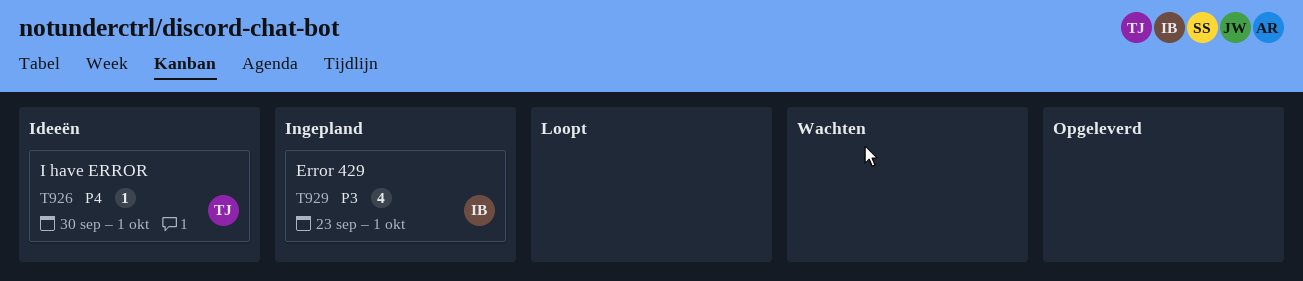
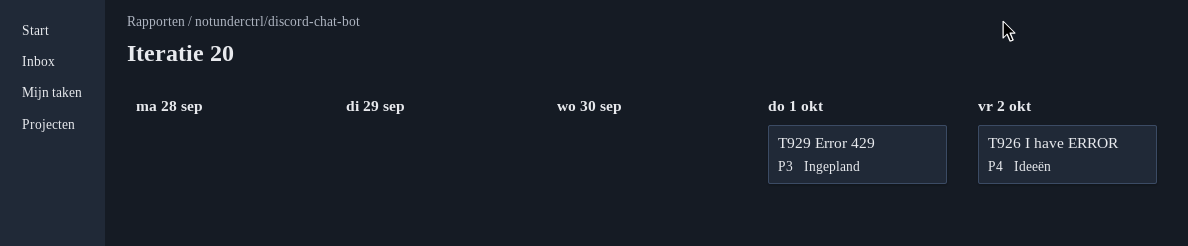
T926, due: Oct 1 -> Oct 2

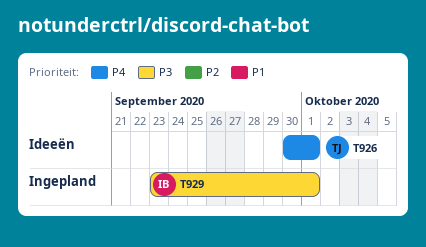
T926, due: Oct 2 -> Oct 1

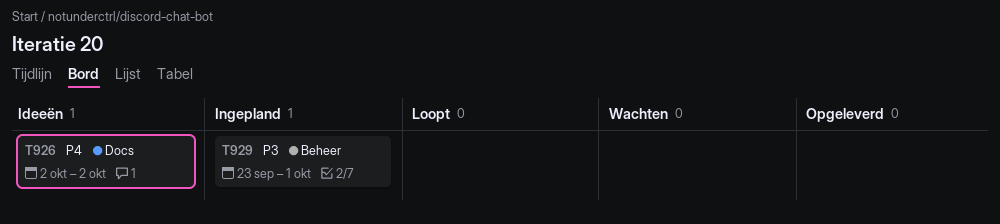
T926, start: Sep 30 -> Oct 2
T926, due: Oct 1 -> Oct 2

